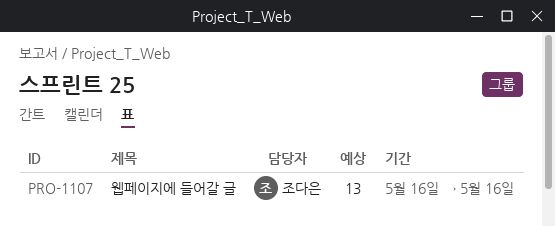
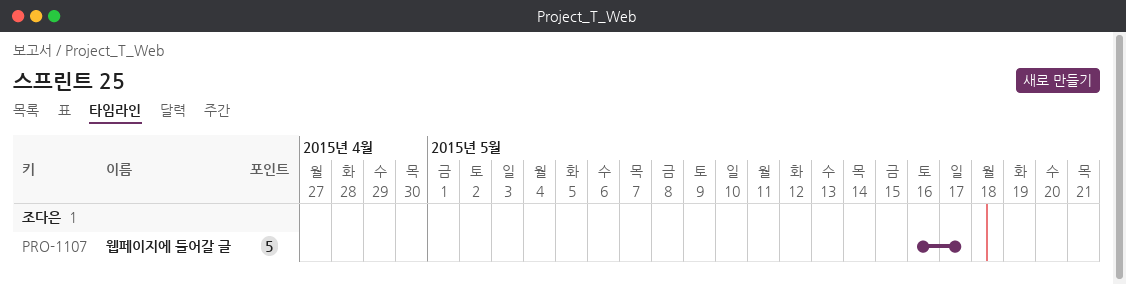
PRO-1107, estimate: 13 -> 5
PRO-1107, due: May 16 -> May 17

